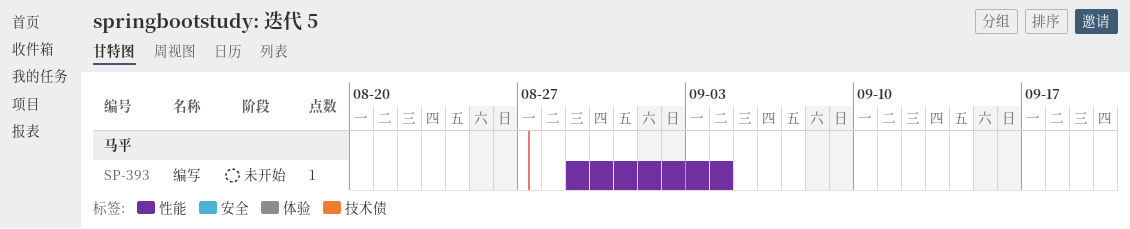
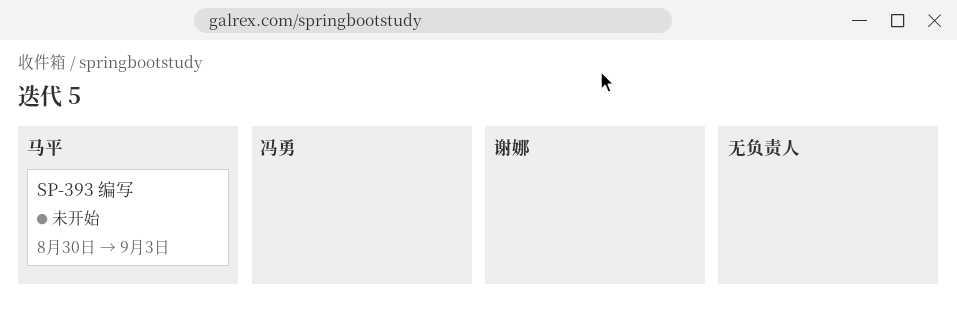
SP-393, start: Aug 29 -> Aug 30
SP-393, due: Sep 4 -> Sep 3

